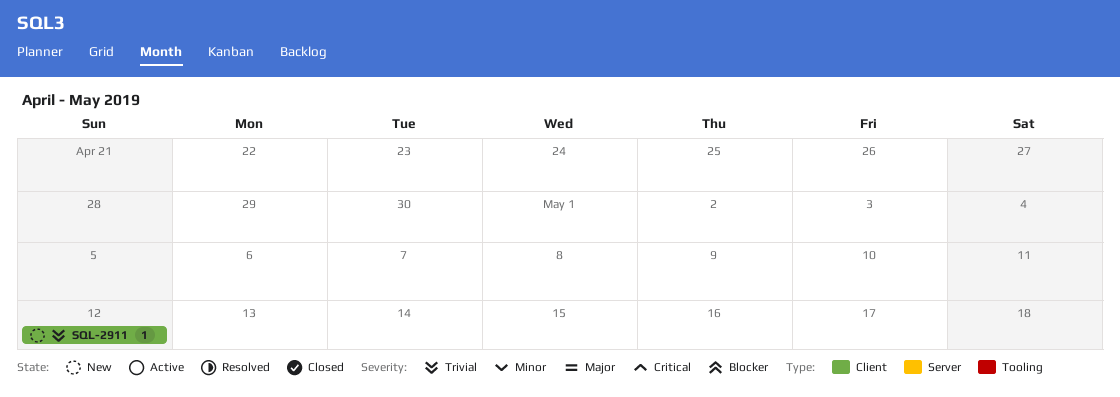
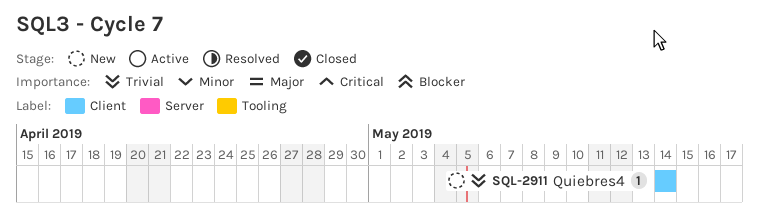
SQL-2911, start: May 12 -> May 14
SQL-2911, due: May 12 -> May 14

